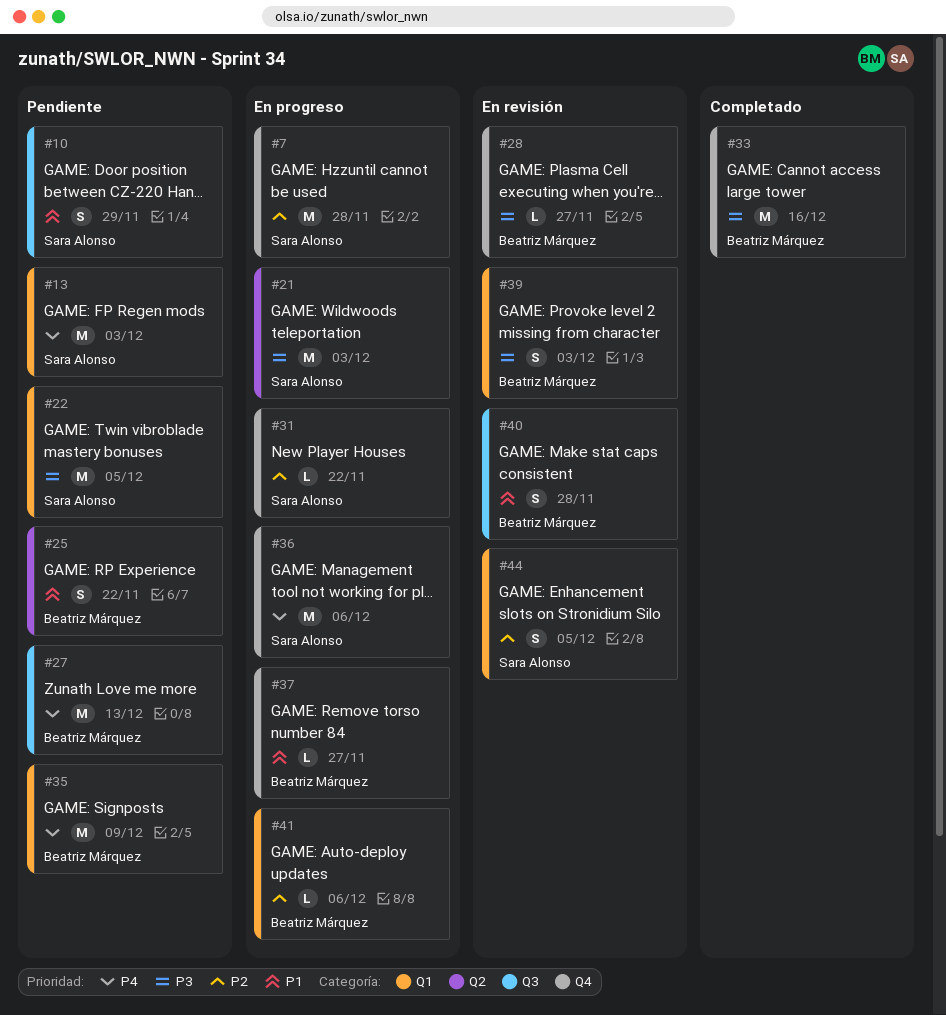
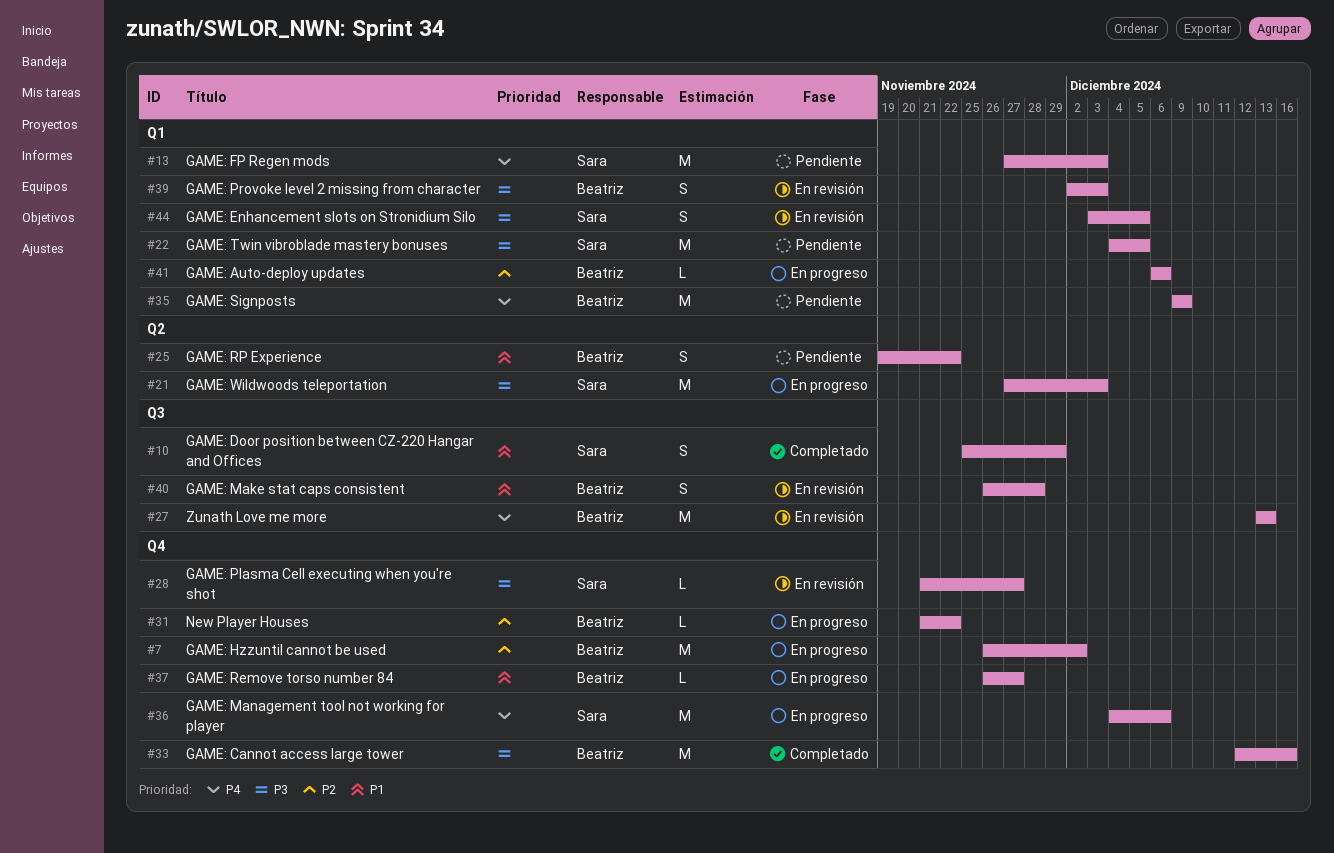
#7, owner: Sara Alonso -> Beatriz Márquez
#7, due: Nov 28 -> Dec 2
#10, status: Pendiente -> Completado
#27, status: Pendiente -> En revisión
#28, owner: Beatriz Márquez -> Sara Alonso
#31, owner: Sara Alonso -> Beatriz Márquez
#44, priority: P2 -> P3

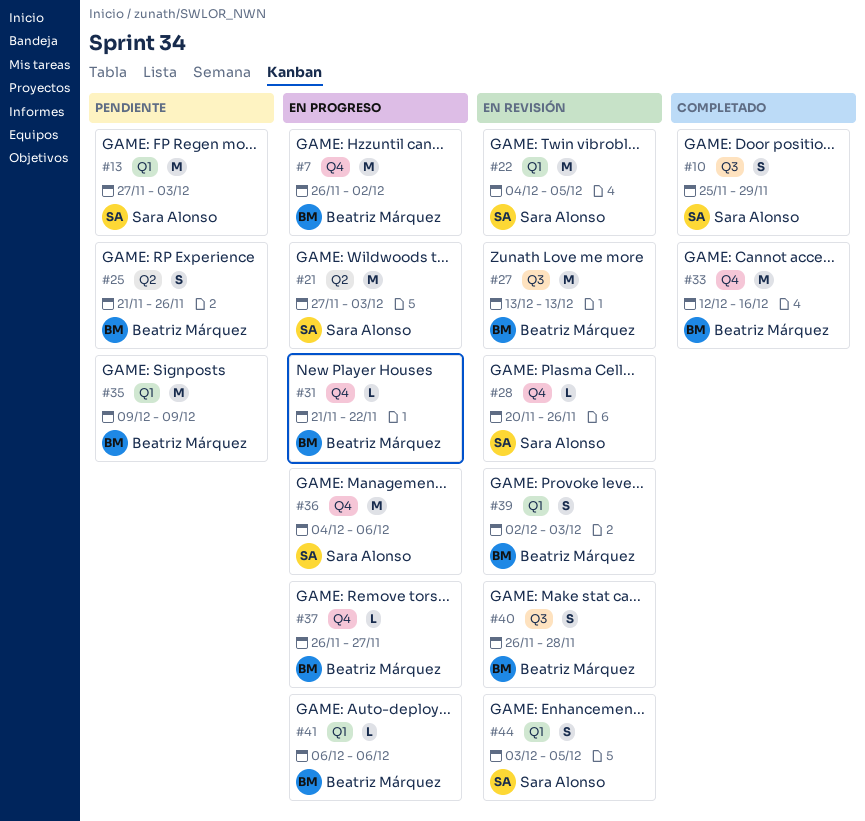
#22, status: Pendiente -> En revisión
#25, start: Nov 19 -> Nov 21
#25, due: Nov 22 -> Nov 26
#28, start: Nov 21 -> Nov 20
#28, due: Nov 27 -> Nov 26

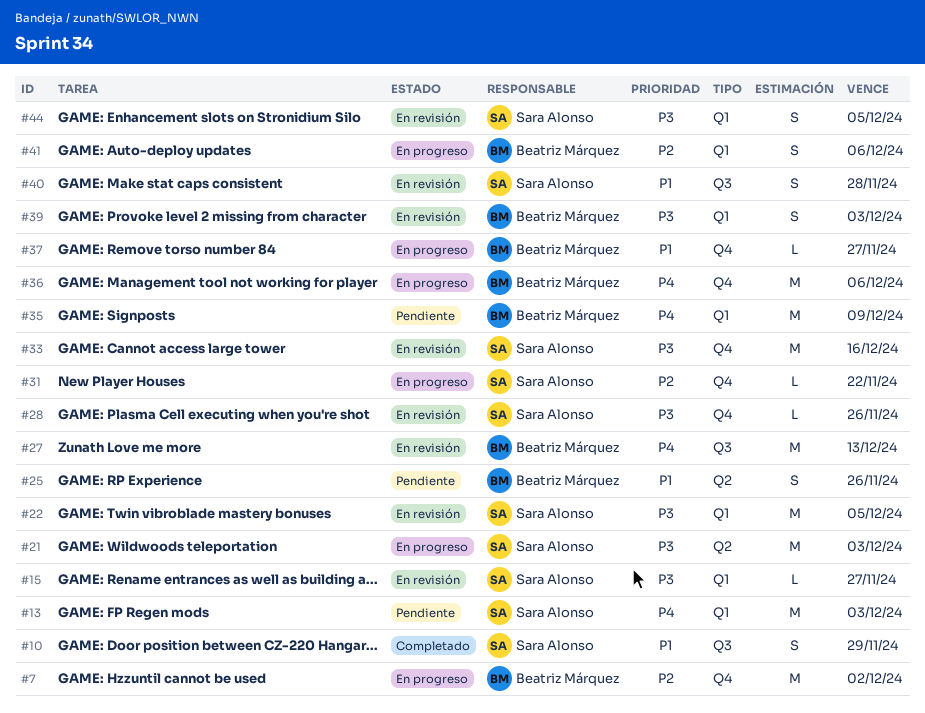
#15: none -> present
#31, owner: Beatriz Márquez -> Sara Alonso
#33, status: Completado -> En revisión
#33, owner: Beatriz Márquez -> Sara Alonso
#36, owner: Sara Alonso -> Beatriz Márquez
#40, owner: Beatriz Márquez -> Sara Alonso
#41, estimate: L -> S

